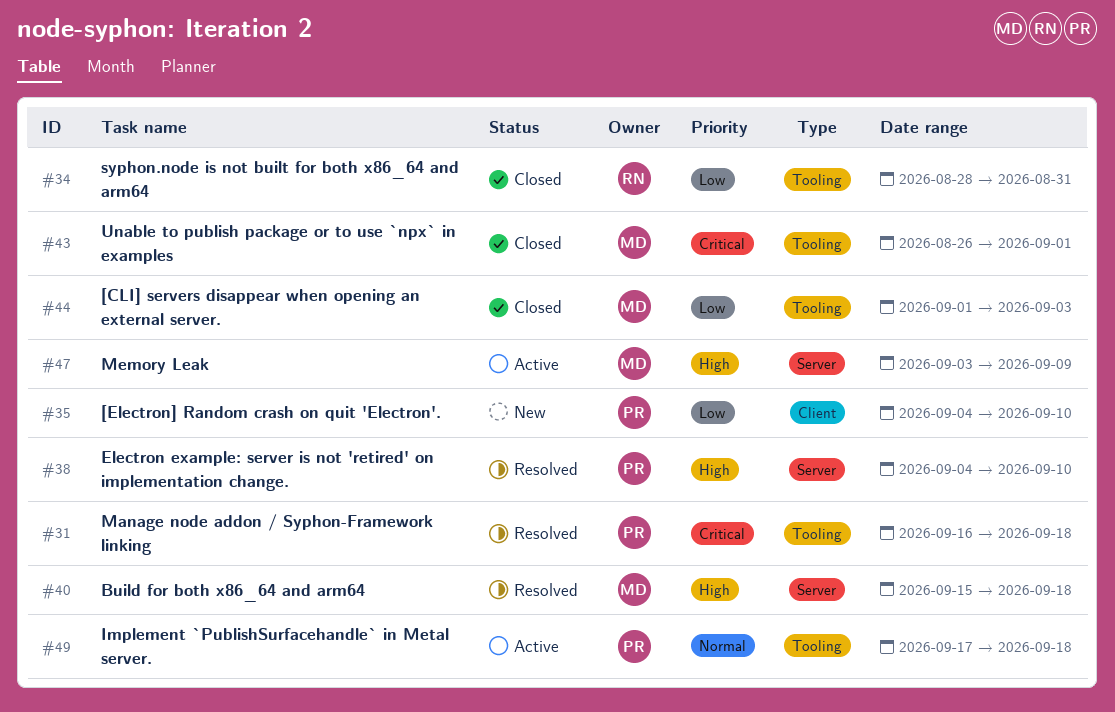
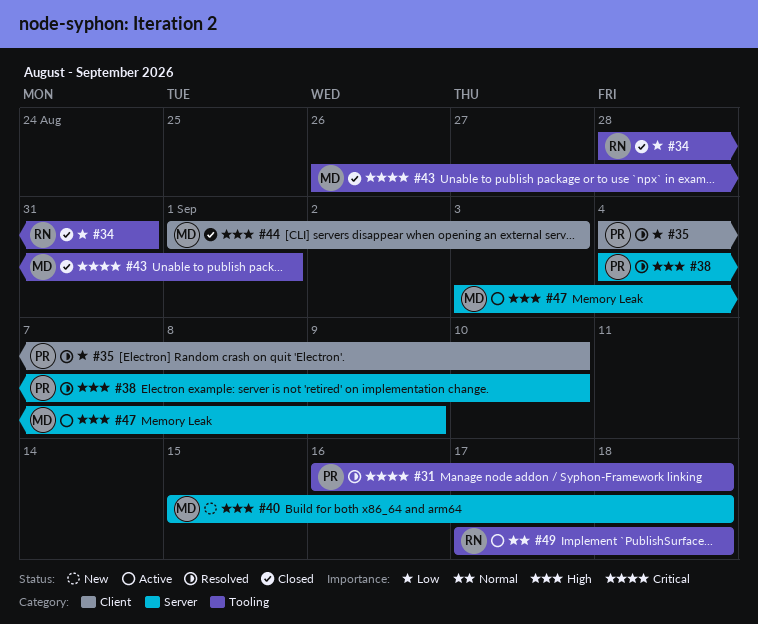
#35, status: New -> Resolved
#40, status: Resolved -> New
#44, priority: Low -> High
#44, label: Tooling -> Client
#49, owner: PR -> RN

